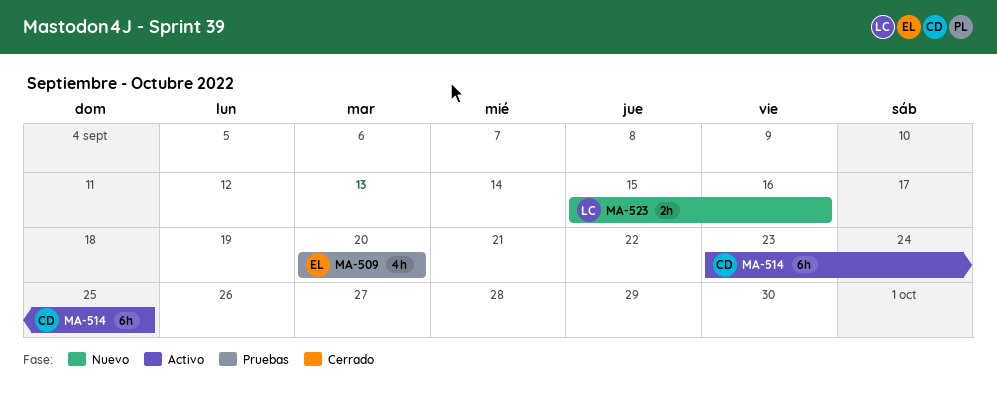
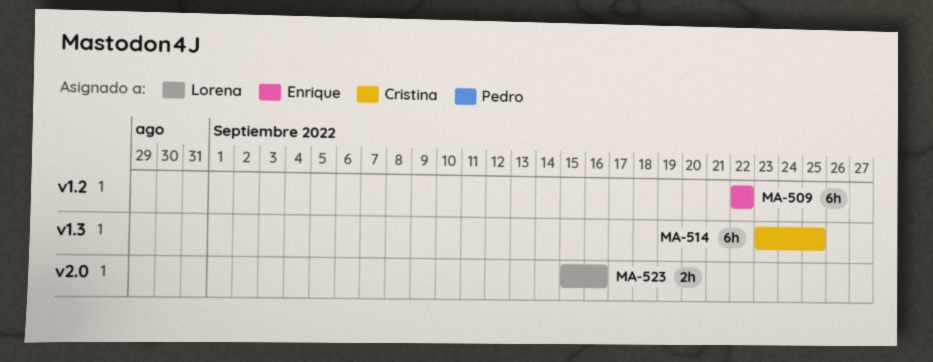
MA-509, estimate: 4h -> 6h
MA-509, start: Sep 20 -> Sep 22
MA-509, due: Sep 20 -> Sep 22

